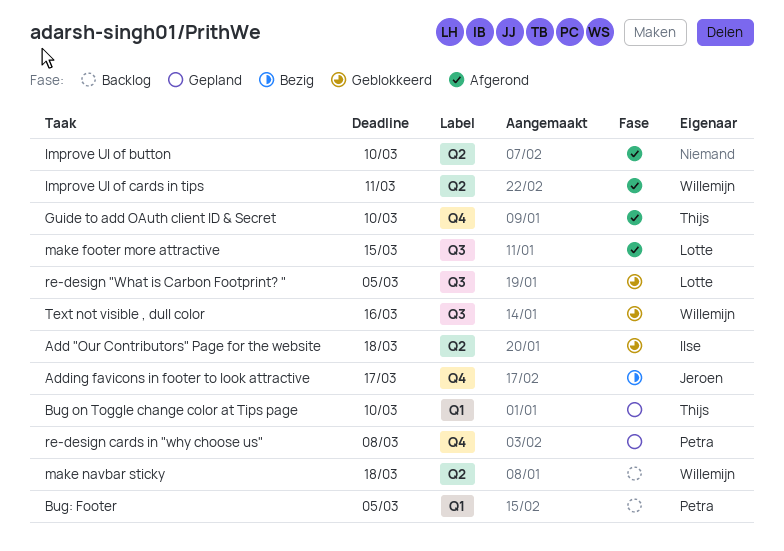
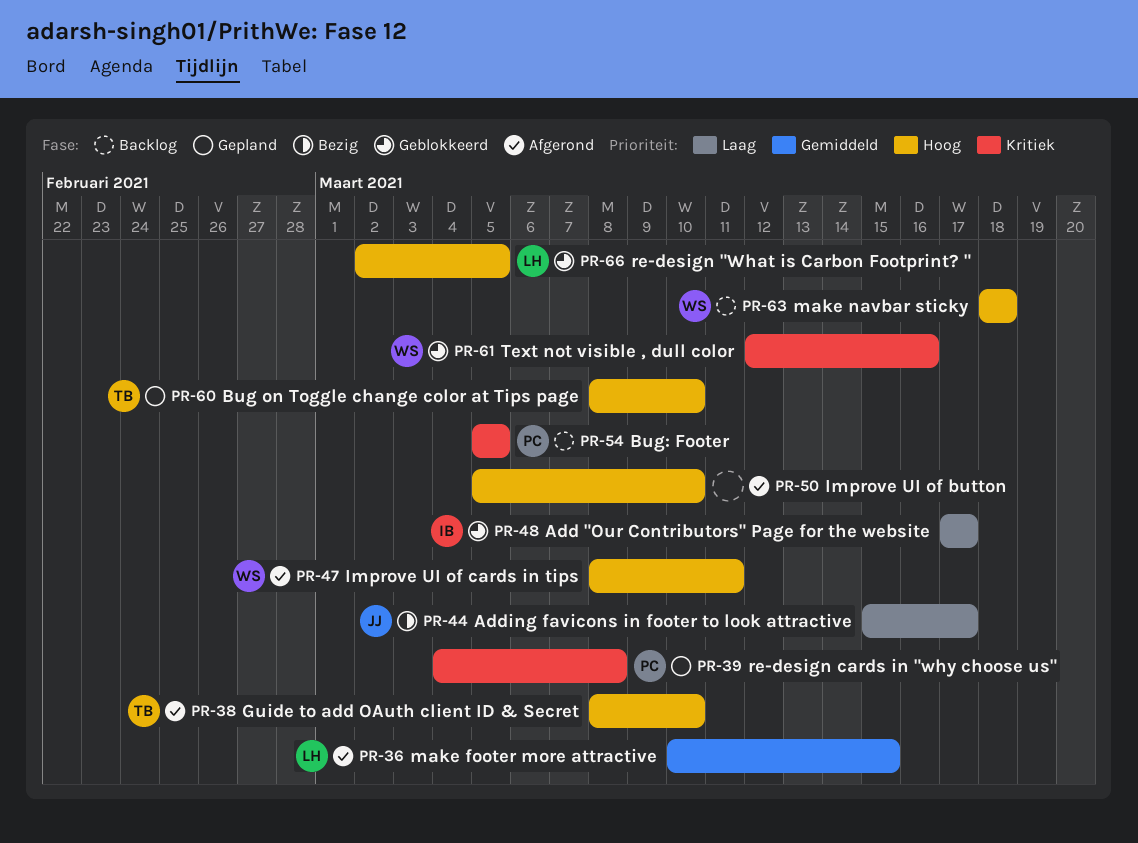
Add "Our Contributors" Page for the website, due: Mar 18 -> Mar 17

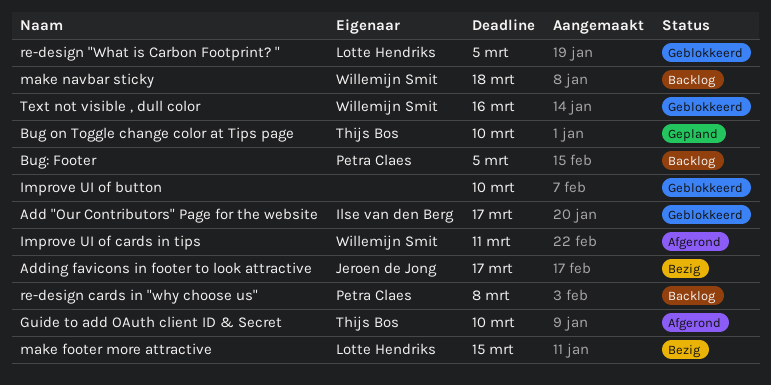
Improve UI of button, status: Afgerond -> Geblokkeerd
make footer more attractive, status: Afgerond -> Bezig
re-design cards in "why choose us", status: Gepland -> Backlog

